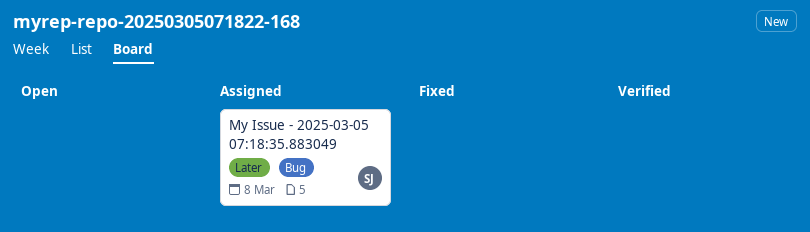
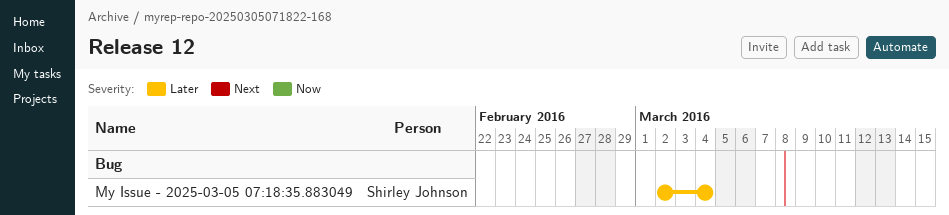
My Issue - 2025-03-05 07:18:35.883049, due: Mar 8 -> Mar 4

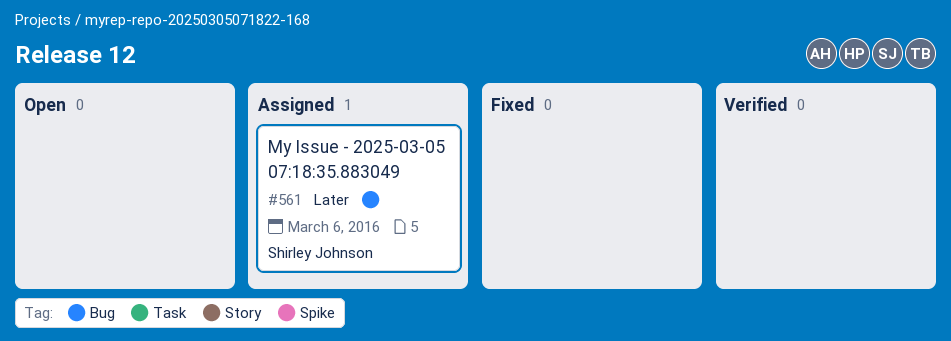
My Issue - 2025-03-05 07:18:35.883049, due: Mar 4 -> Mar 6

